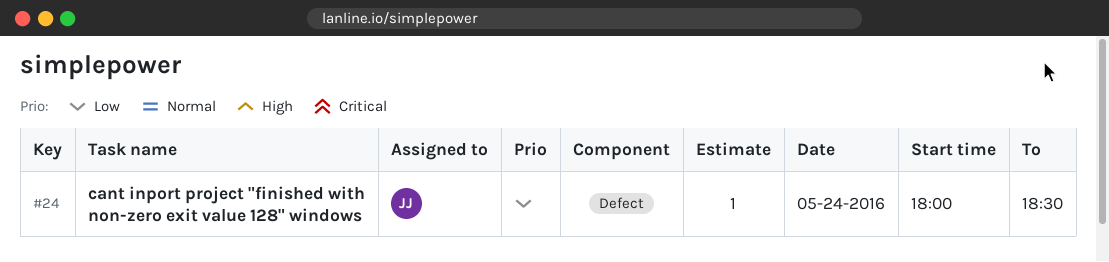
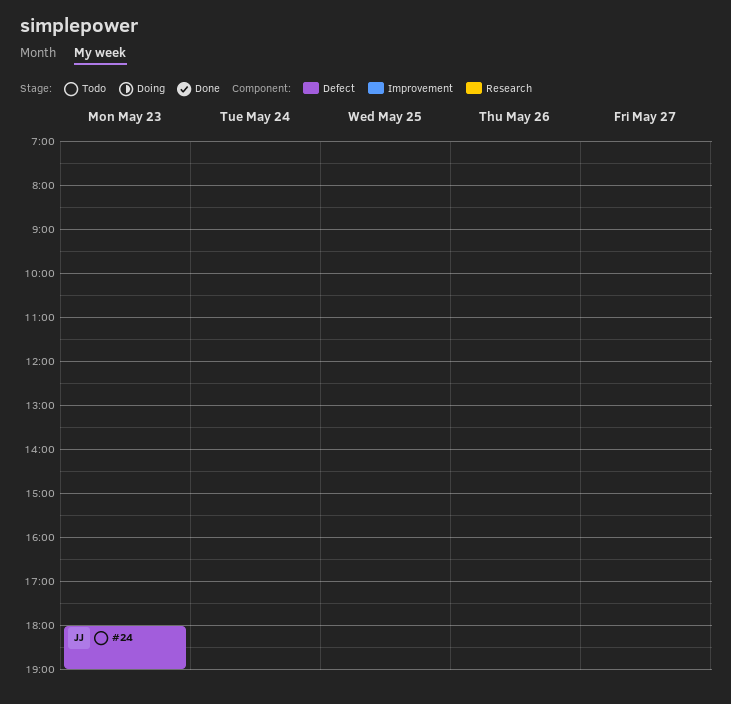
#24, day: May 24 -> May 23
#24, ends: 18:30 -> 19:00

